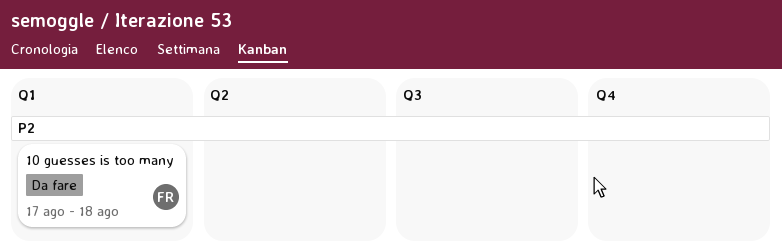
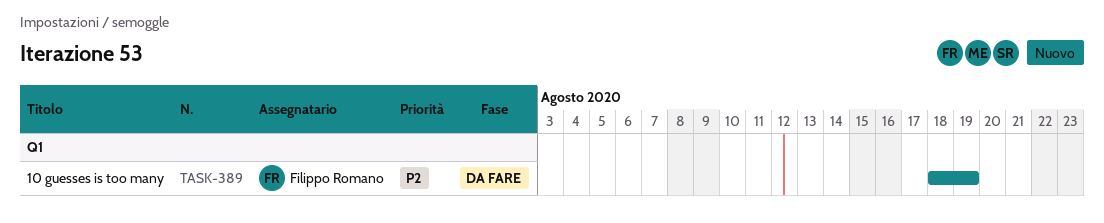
10 guesses is too many, start: Aug 17 -> Aug 18
10 guesses is too many, due: Aug 18 -> Aug 19

